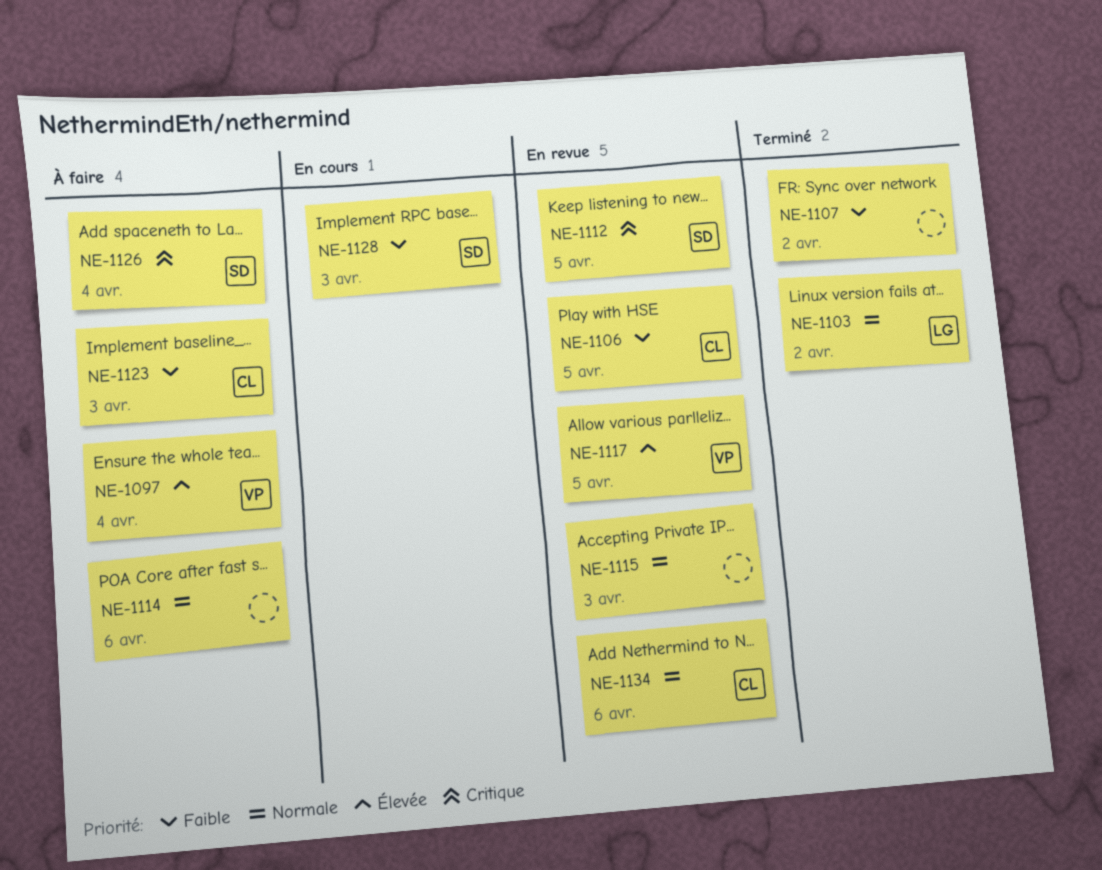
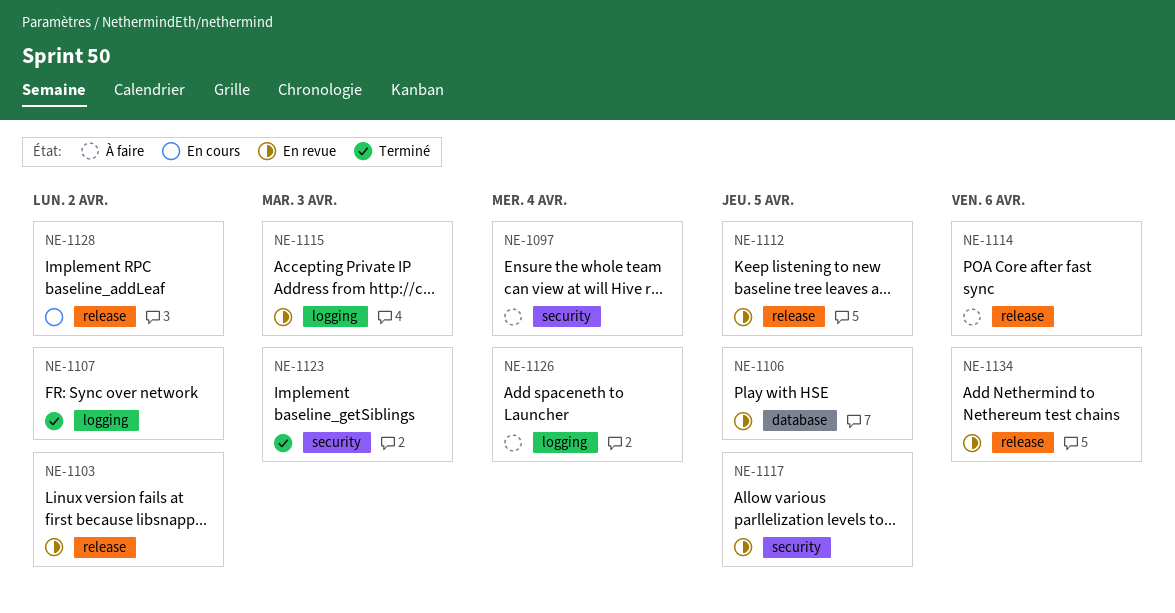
NE-1103, status: Terminé -> En revue
NE-1123, status: À faire -> Terminé
NE-1128, due: Apr 3 -> Apr 2

